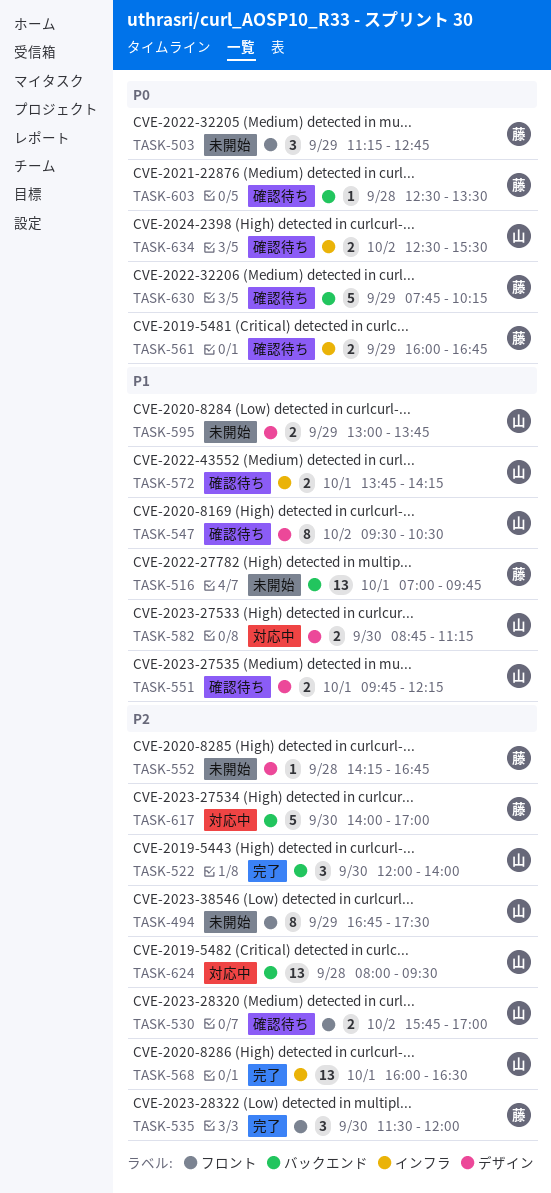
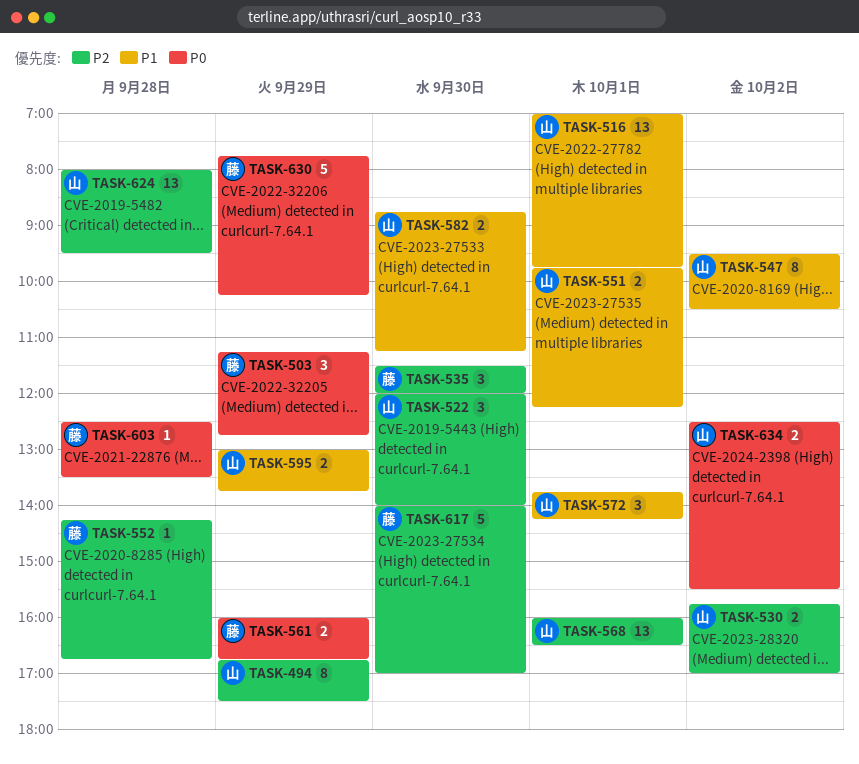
TASK-516, owner: 藤 -> 山
TASK-572, estimate: 2 -> 3

